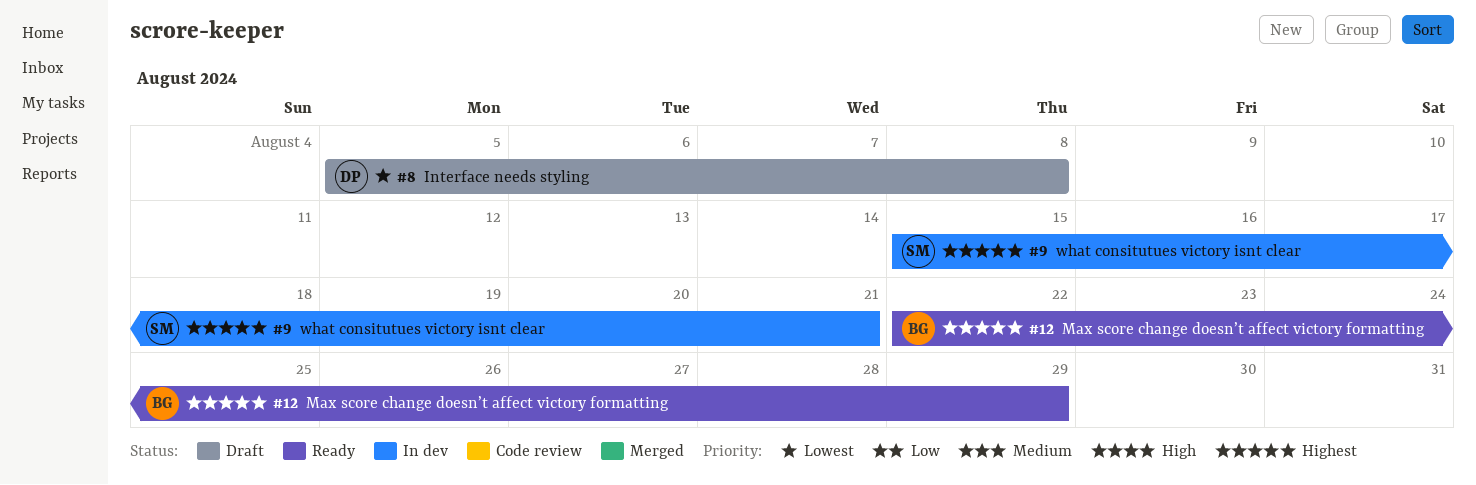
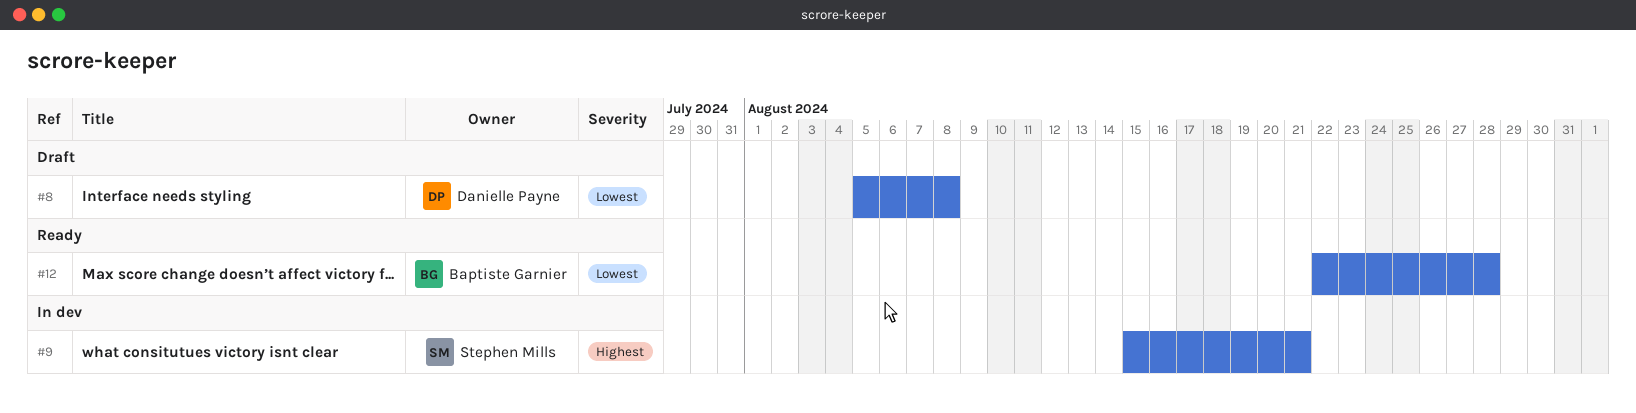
#12, priority: Highest -> Lowest
#12, due: Aug 29 -> Aug 28

